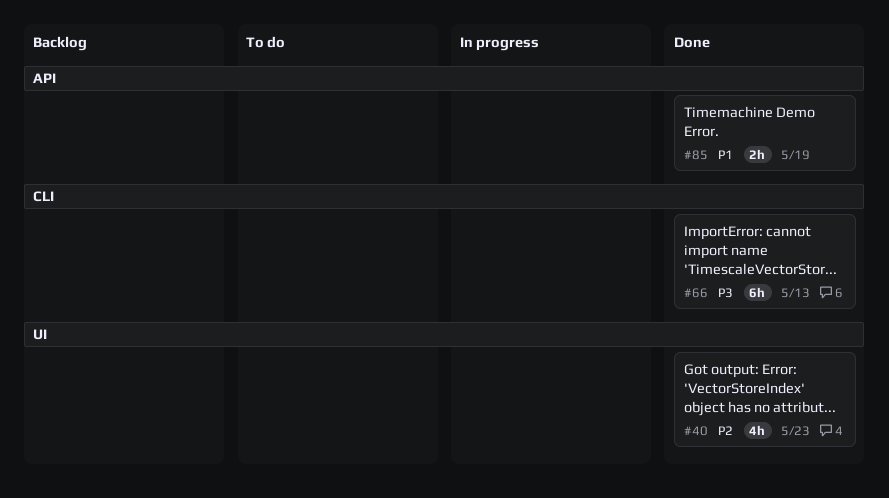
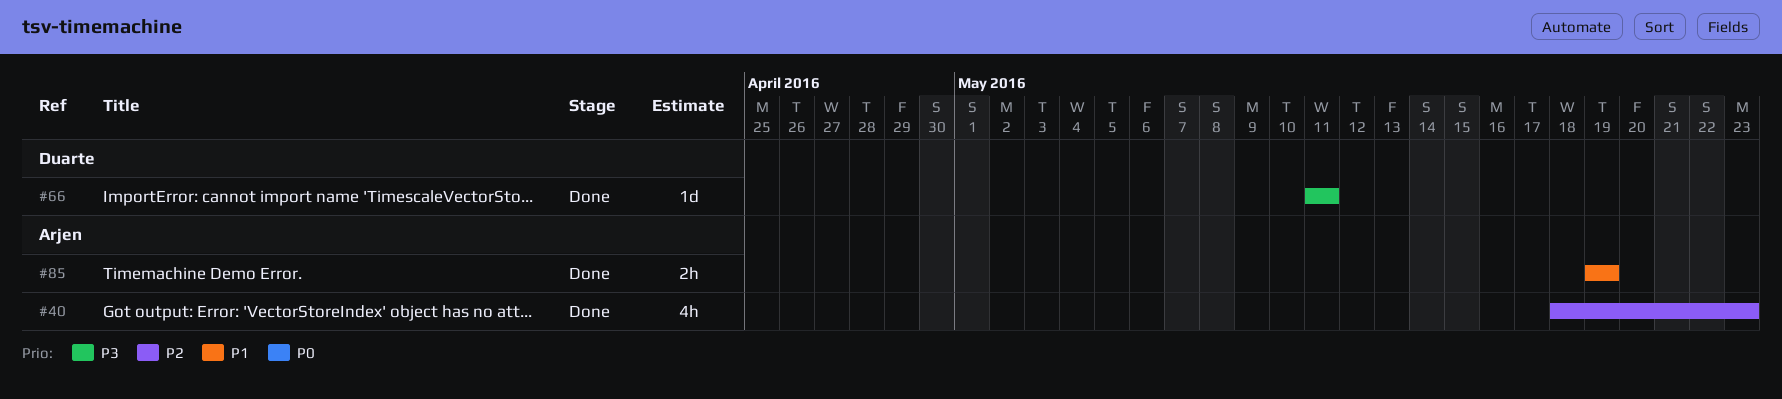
#66, estimate: 6h -> 1d
#66, due: May 13 -> May 11

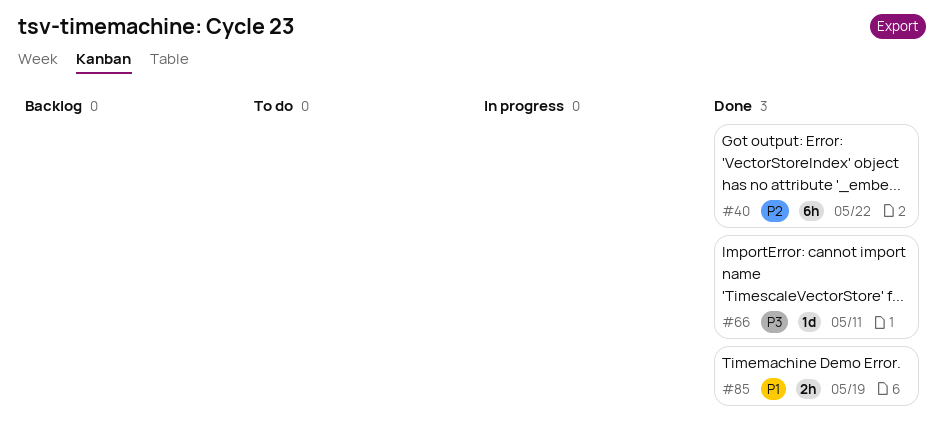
#40, estimate: 4h -> 6h
#40, due: May 23 -> May 22

